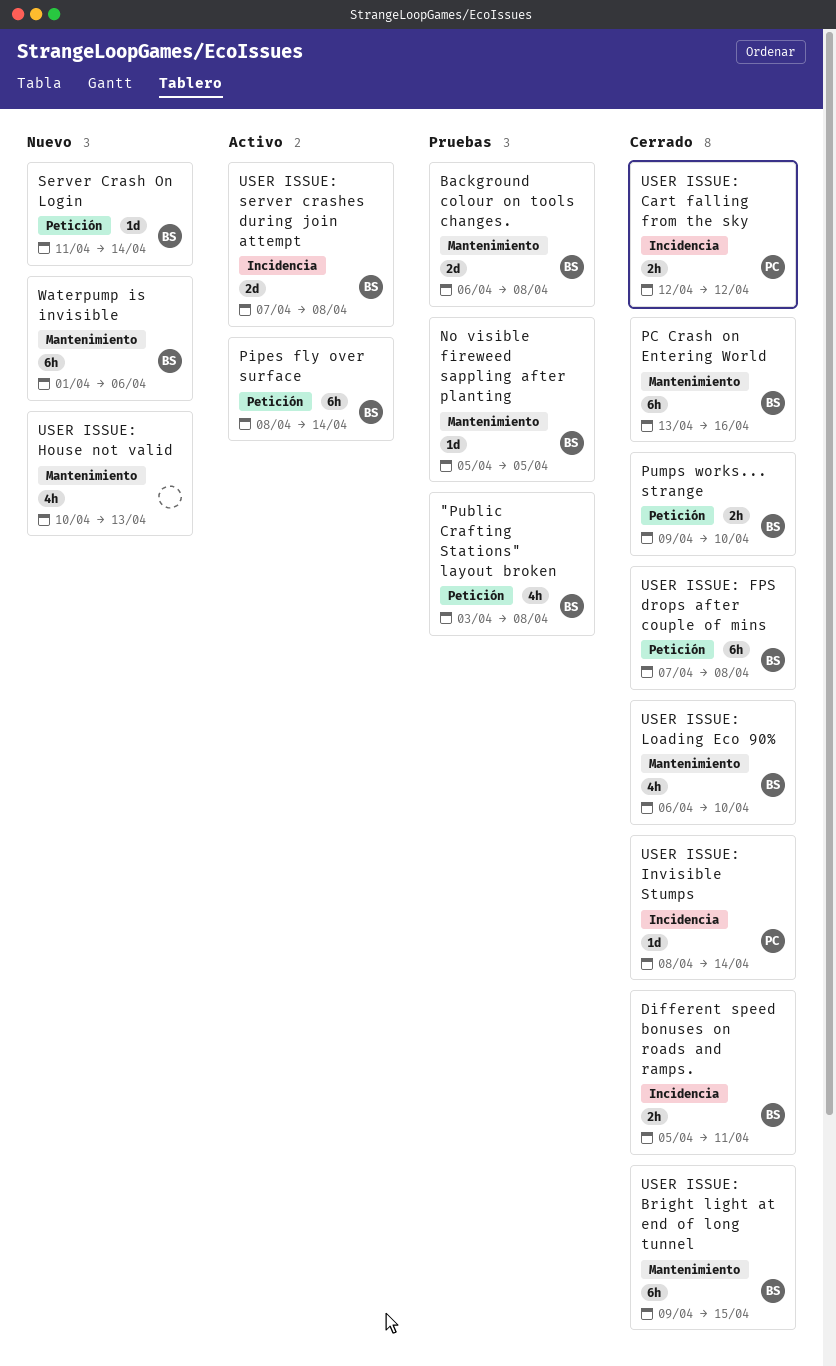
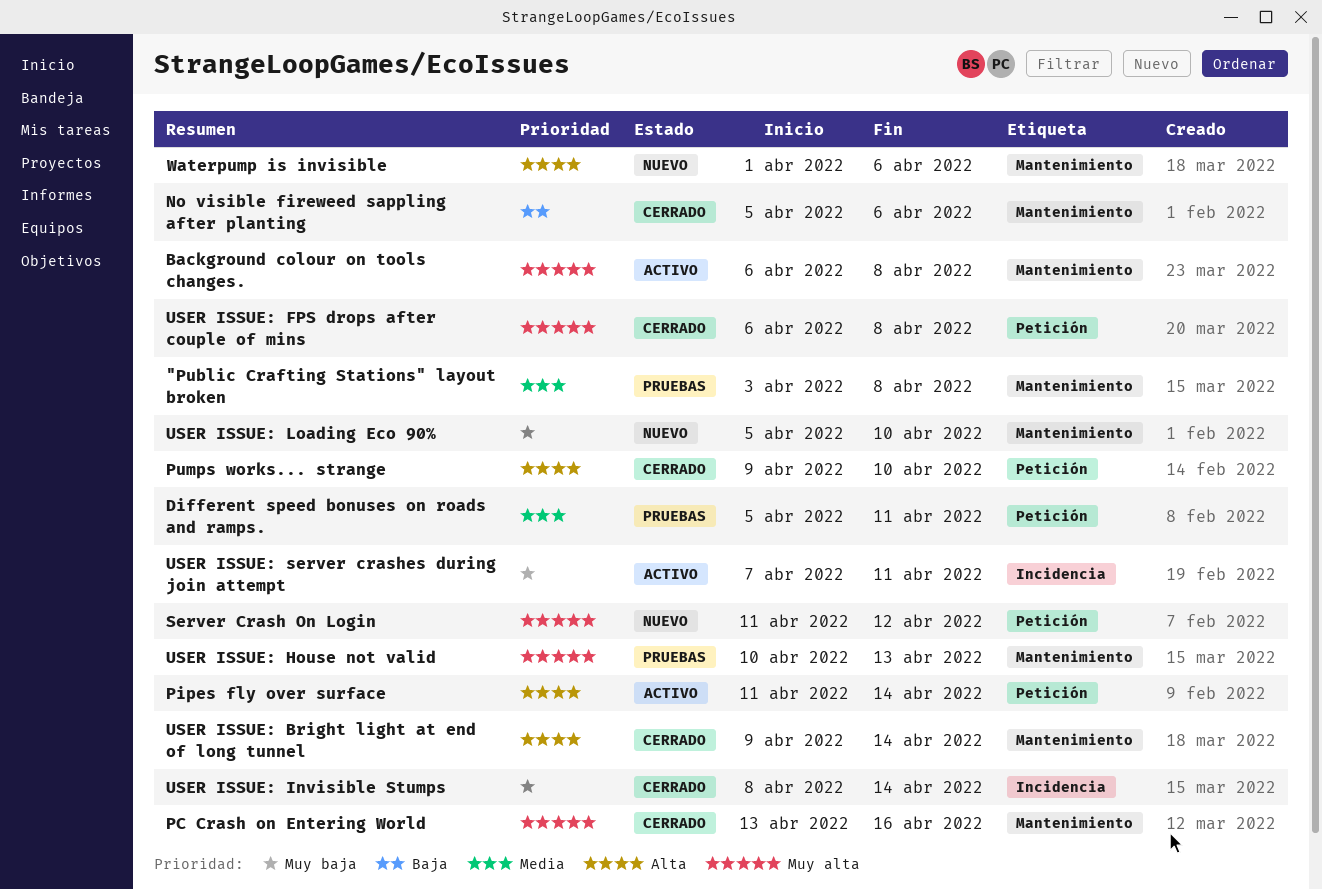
"Public Crafting Stations" layout broken, label: Petición -> Mantenimiento
Background colour on tools changes., status: Pruebas -> Activo
Different speed bonuses on roads and ramps., status: Cerrado -> Pruebas
Different speed bonuses on roads and ramps., label: Incidencia -> Petición
No visible fireweed sappling after planting, status: Pruebas -> Cerrado
No visible fireweed sappling after planting, due: Apr 5 -> Apr 6
Pipes fly over surface, start: Apr 8 -> Apr 11
Server Crash On Login, due: Apr 14 -> Apr 12
USER ISSUE: Bright light at end of long tunnel, due: Apr 15 -> Apr 14
USER ISSUE: Cart falling from the sky: present -> none
USER ISSUE: FPS drops after couple of mins, start: Apr 7 -> Apr 6
USER ISSUE: House not valid, status: Nuevo -> Pruebas
USER ISSUE: Loading Eco 90%, status: Cerrado -> Nuevo
USER ISSUE: Loading Eco 90%, start: Apr 6 -> Apr 5
USER ISSUE: server crashes during join attempt, due: Apr 8 -> Apr 11

